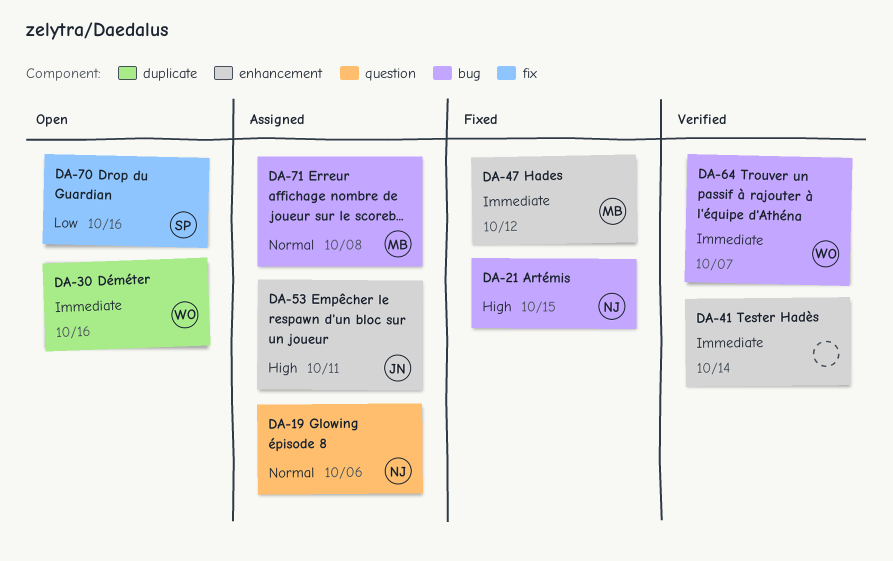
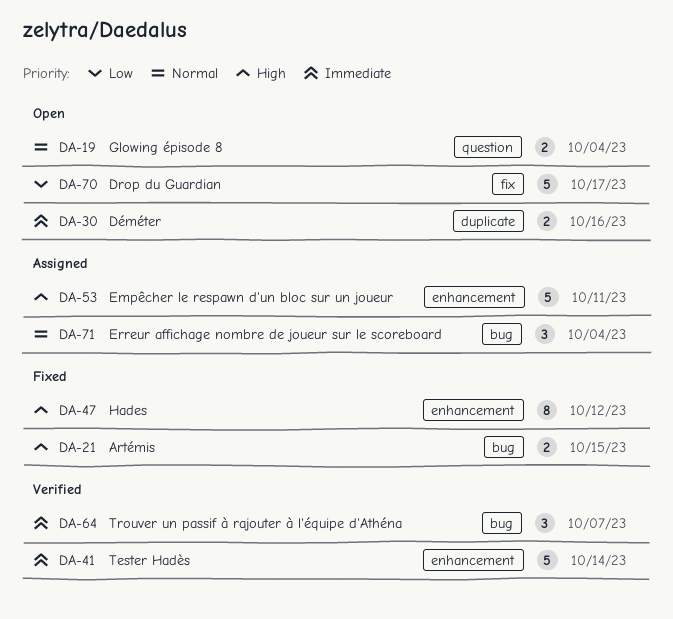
DA-19, status: Assigned -> Open
DA-19, due: Oct 6 -> Oct 4
DA-47, priority: Immediate -> High
DA-70, due: Oct 16 -> Oct 17
DA-71, due: Oct 8 -> Oct 4

